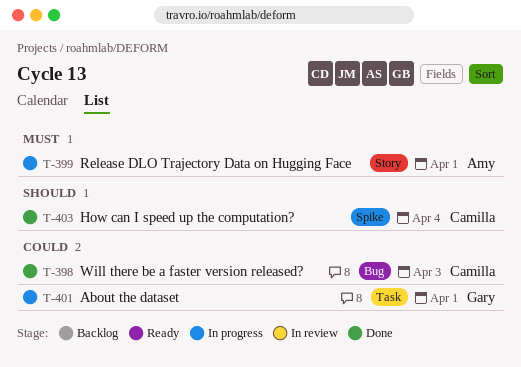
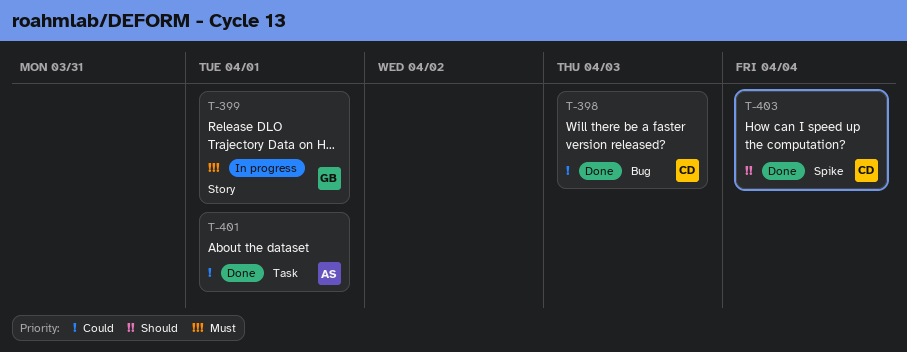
T-399, owner: Amy -> Gary
T-401, status: In progress -> Done
T-401, owner: Gary -> Amy

